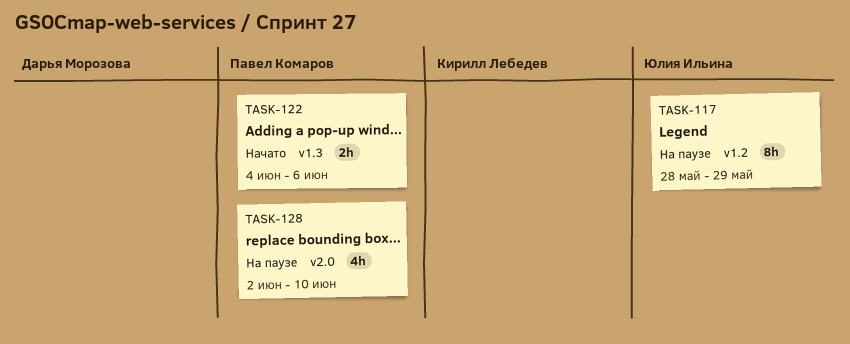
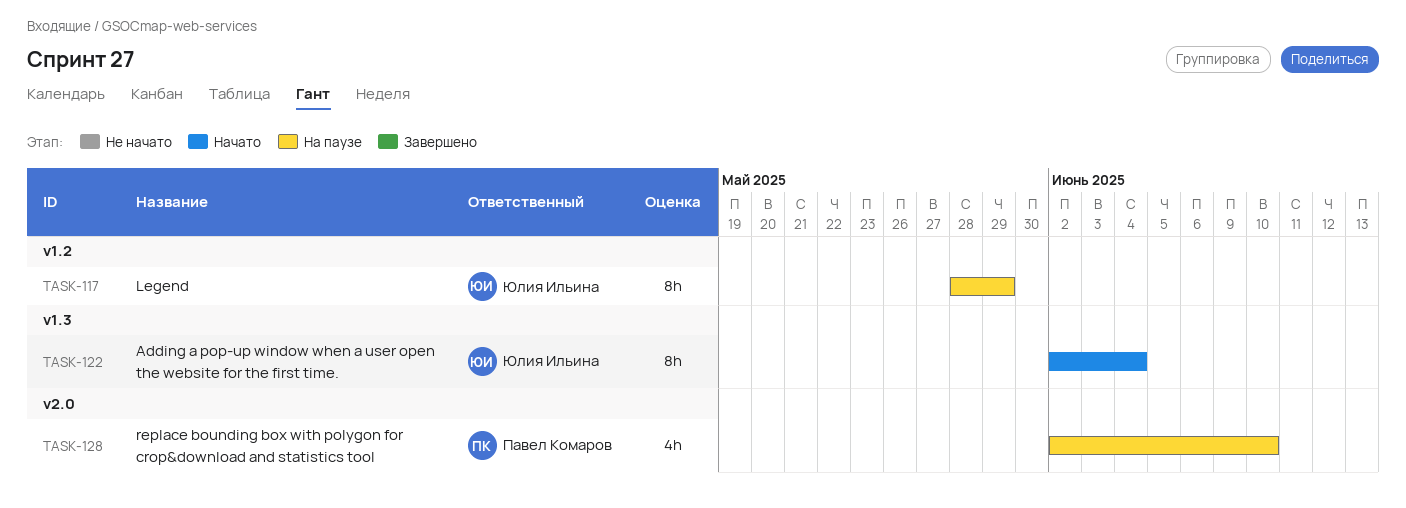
TASK-122, owner: Павел Комаров -> Юлия Ильина
TASK-122, estimate: 2h -> 8h
TASK-122, start: Jun 4 -> Jun 2
TASK-122, due: Jun 6 -> Jun 4

